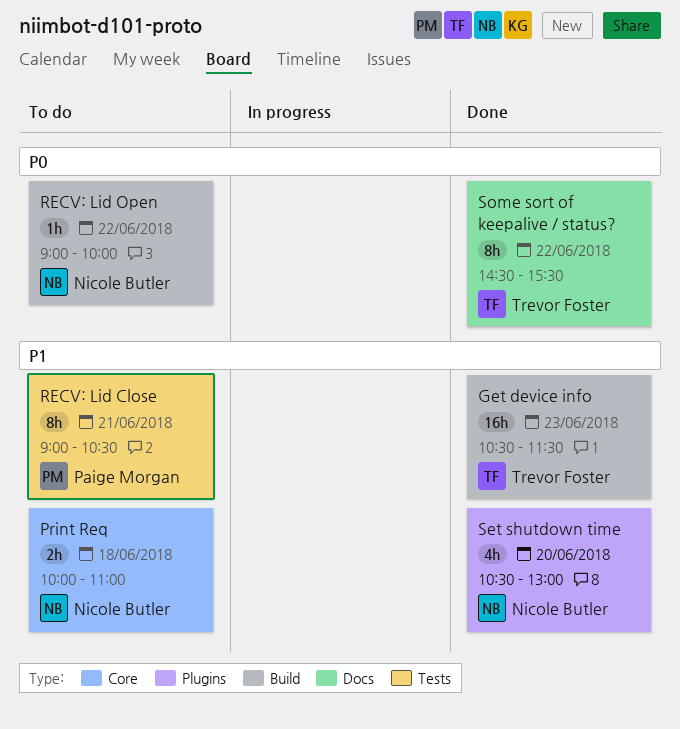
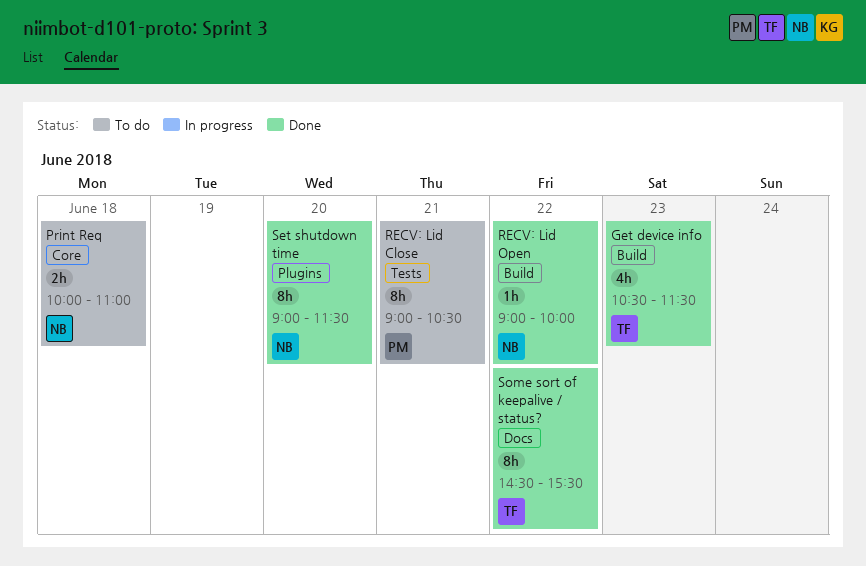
Get device info, estimate: 16h -> 4h
RECV: Lid Open, status: To do -> Done
Set shutdown time, estimate: 4h -> 8h
Set shutdown time, begins: 10:30 -> 09:00
Set shutdown time, ends: 13:00 -> 11:30

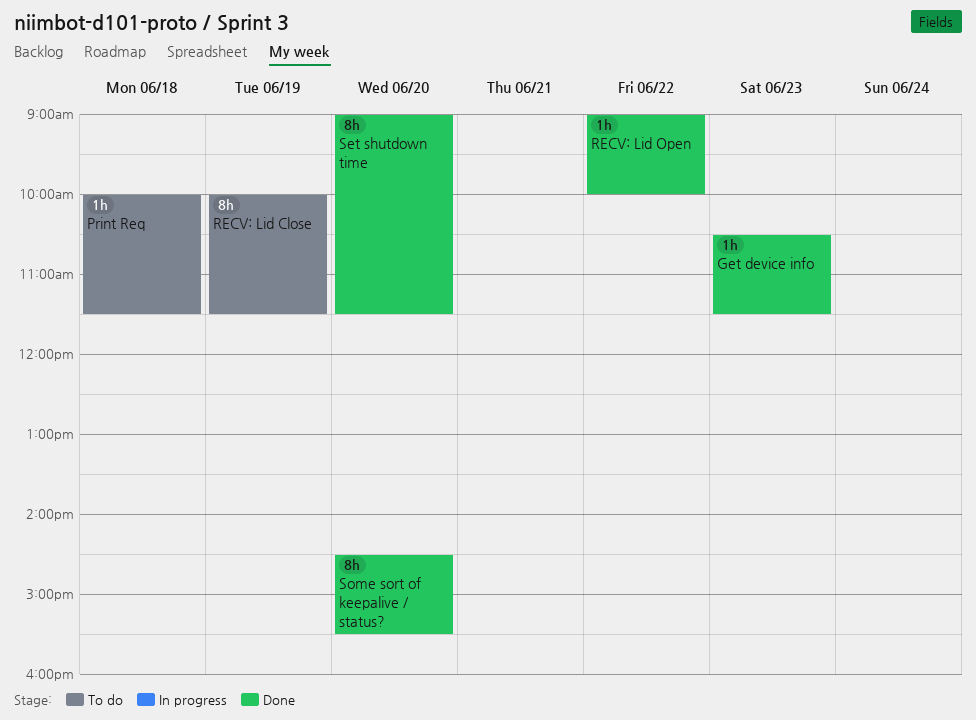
Get device info, estimate: 4h -> 1h
Print Req, estimate: 2h -> 1h
Print Req, ends: 11:00 -> 11:30
RECV: Lid Close, day: Jun 21 -> Jun 19
RECV: Lid Close, begins: 09:00 -> 10:00
RECV: Lid Close, ends: 10:30 -> 11:30
Some sort of keepalive / status?, day: Jun 22 -> Jun 20

